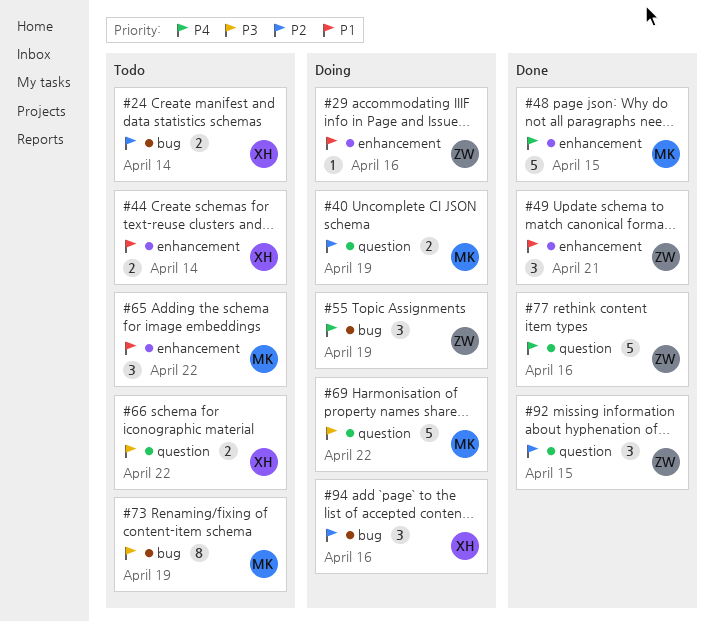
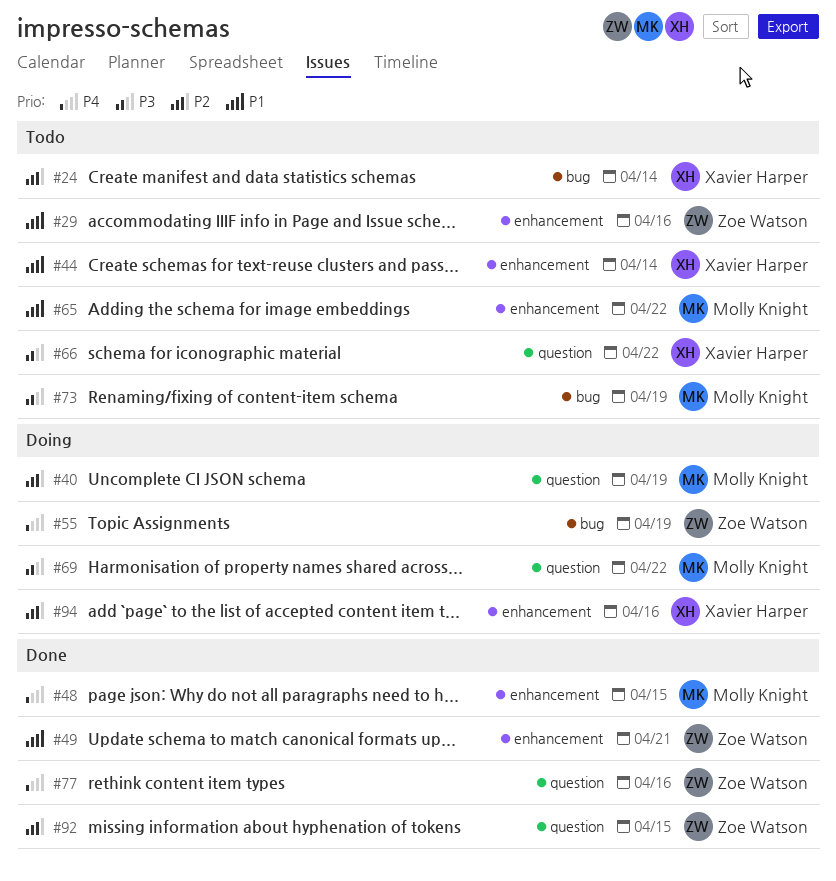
#29, status: Doing -> Todo
#94, label: bug -> enhancement

